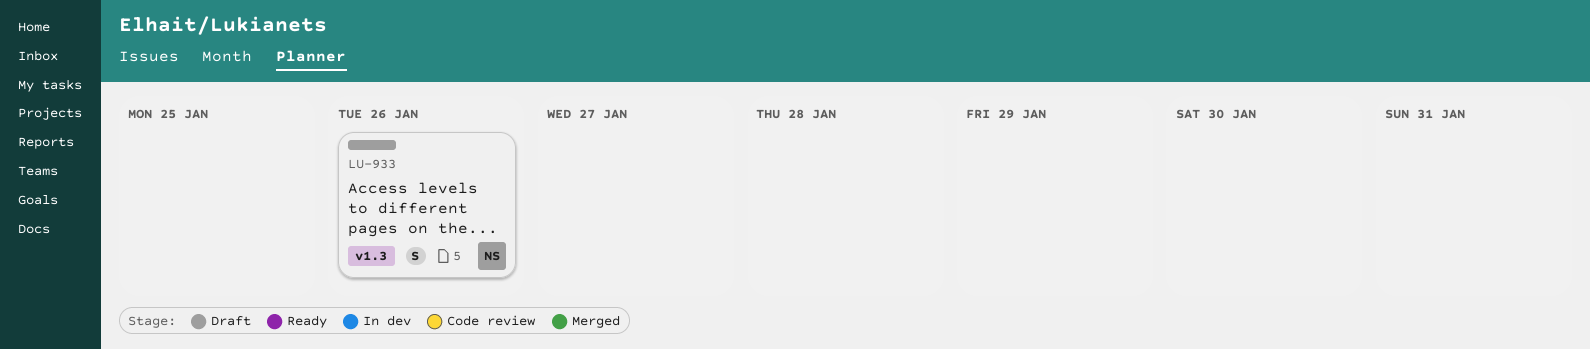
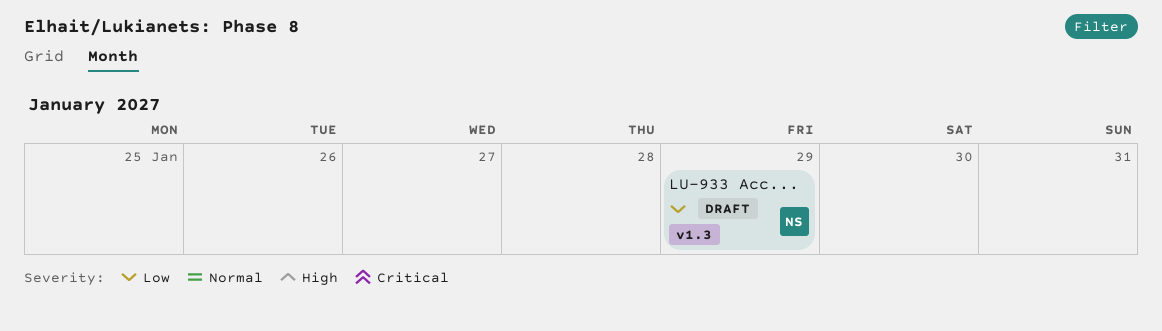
LU-933, due: Jan 26 -> Jan 29

